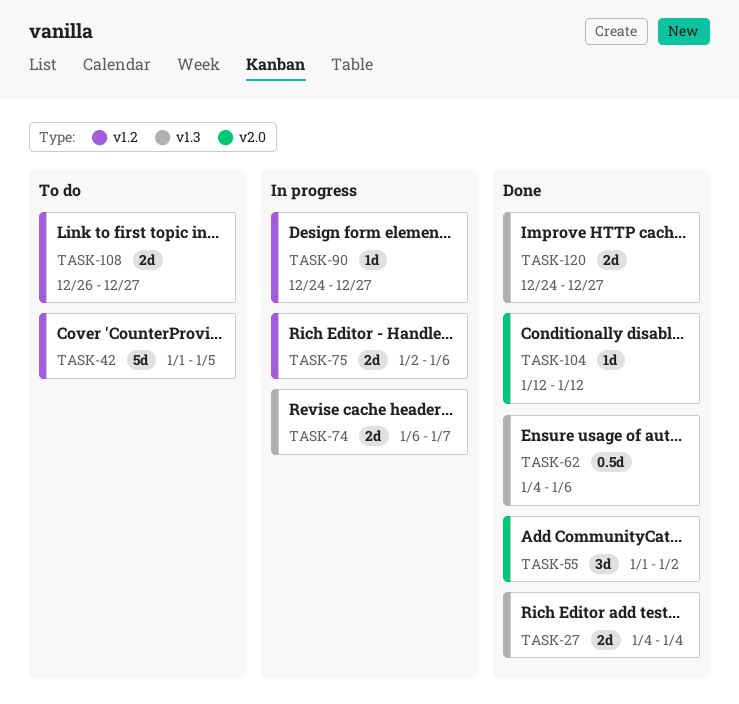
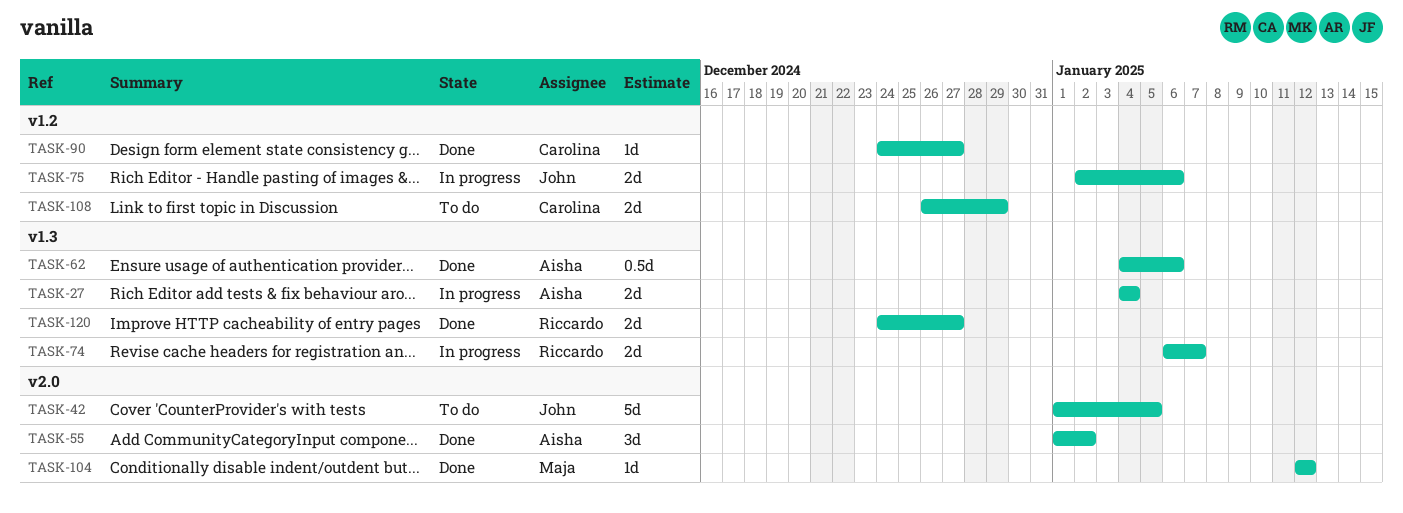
TASK-27, status: Done -> In progress
TASK-42, label: v1.2 -> v2.0
TASK-90, status: In progress -> Done
TASK-108, due: Dec 27 -> Dec 29

